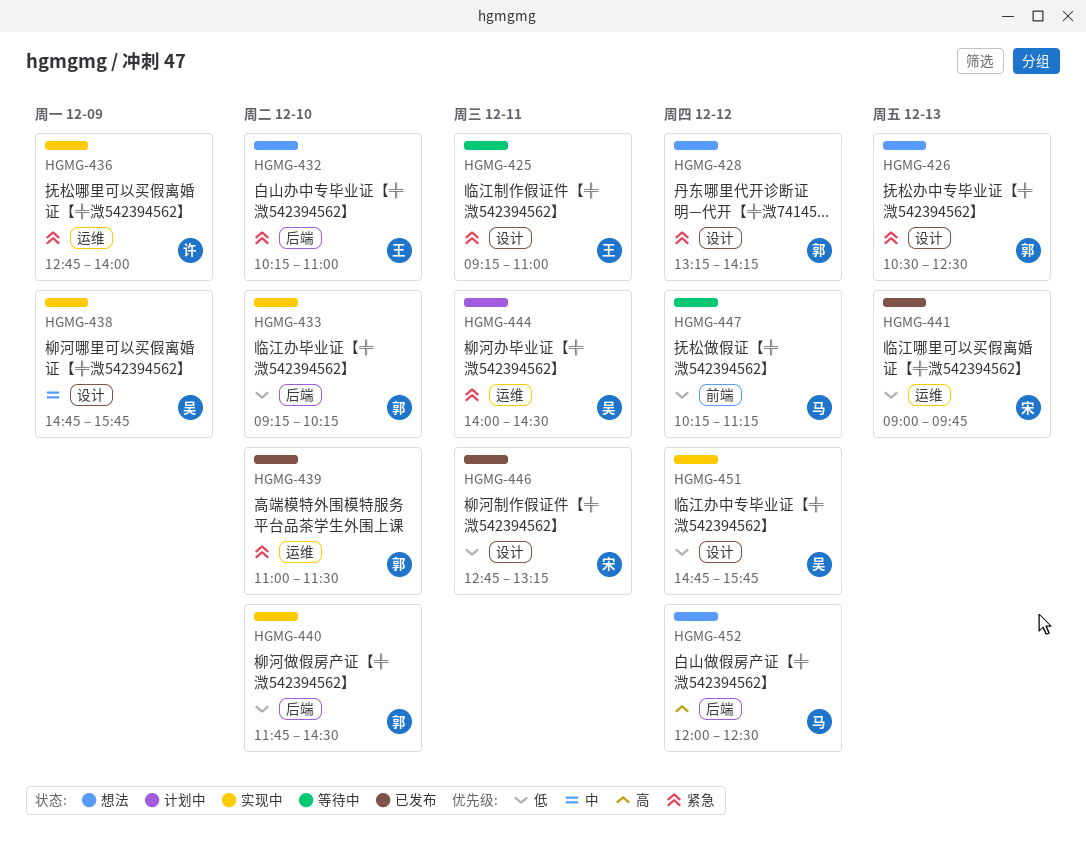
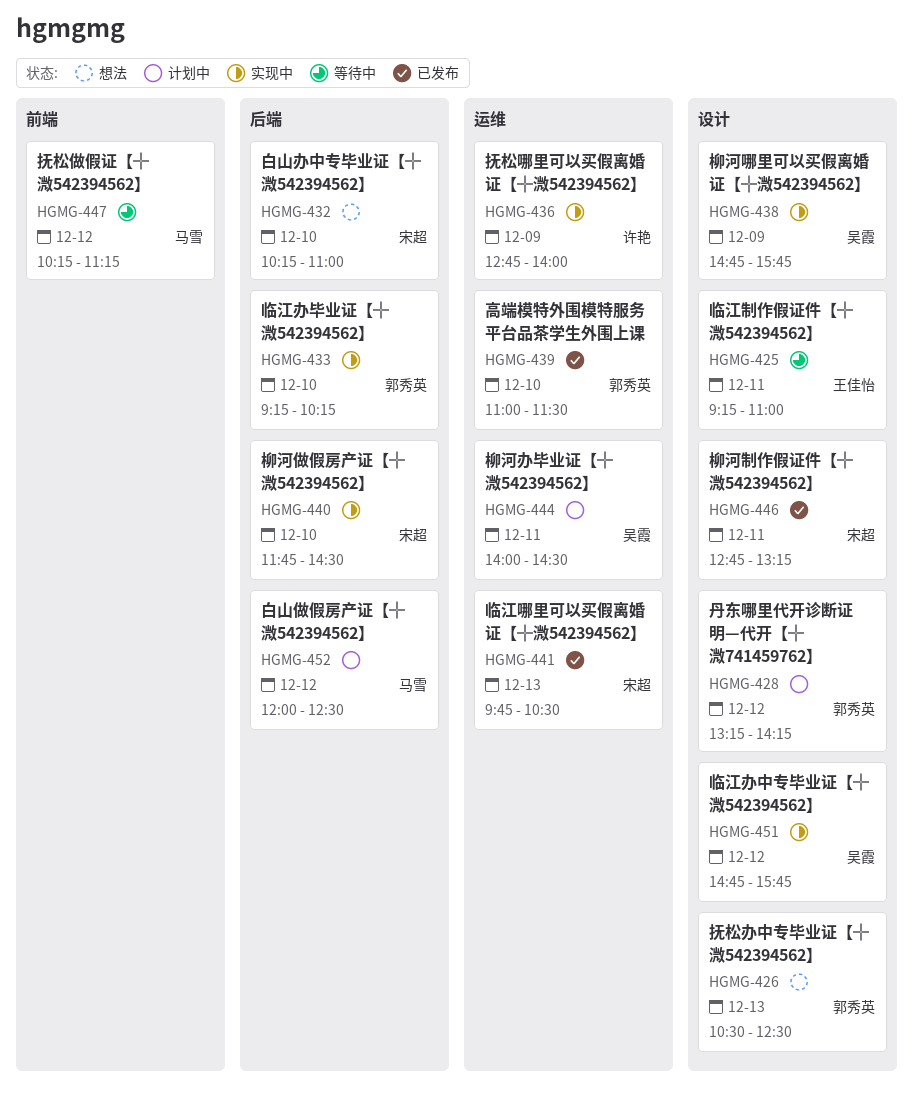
HGMG-428, status: 想法 -> 计划中
HGMG-432, owner: 王佳怡 -> 宋超
HGMG-440, owner: 郭秀英 -> 宋超
HGMG-441, begins: 09:00 -> 09:45
HGMG-441, ends: 09:45 -> 10:30
HGMG-452, status: 想法 -> 计划中

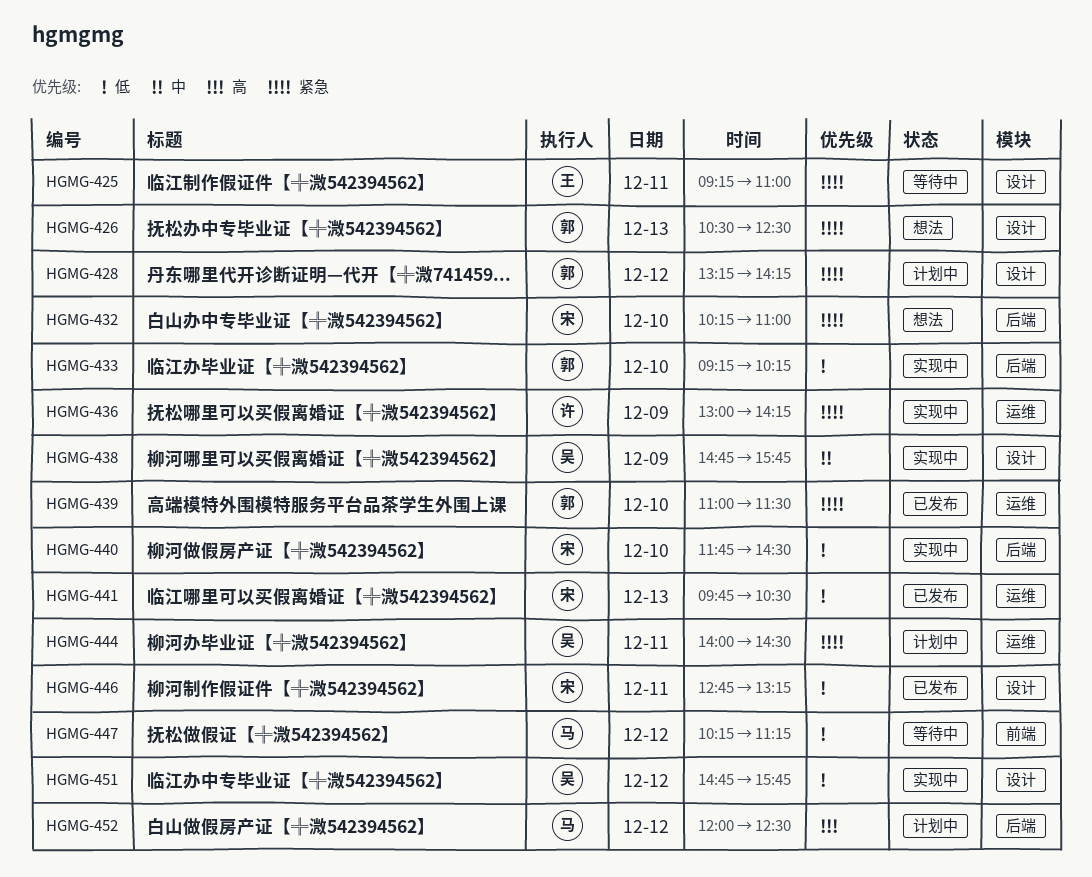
HGMG-436, begins: 12:45 -> 13:00
HGMG-436, ends: 14:00 -> 14:15

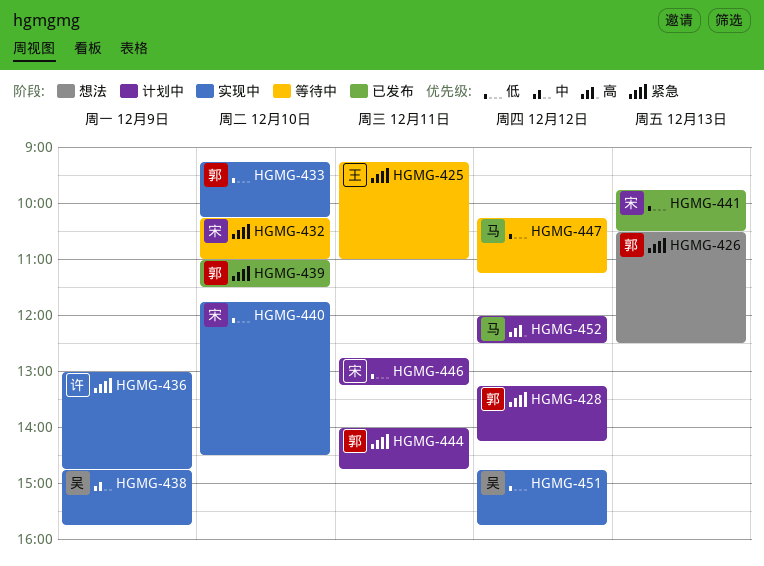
HGMG-432, status: 想法 -> 等待中
HGMG-436, ends: 14:15 -> 14:45
HGMG-444, owner: 吴 -> 郭
HGMG-444, ends: 14:30 -> 14:45
HGMG-446, status: 已发布 -> 计划中

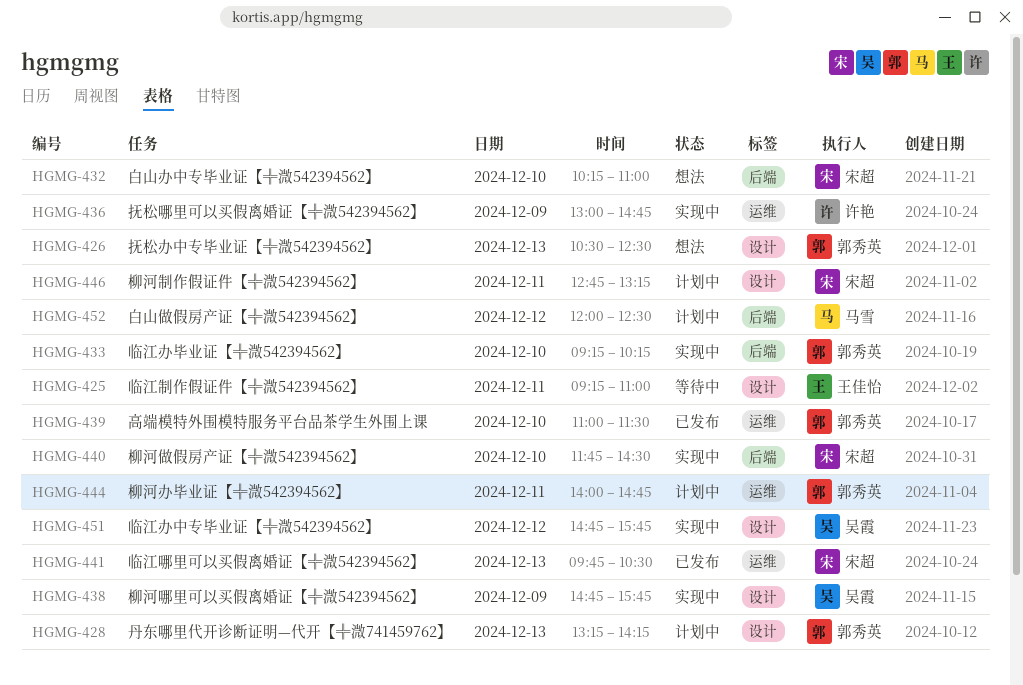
HGMG-428, day: Dec 12 -> Dec 13
HGMG-432, status: 等待中 -> 想法
HGMG-447: present -> none

